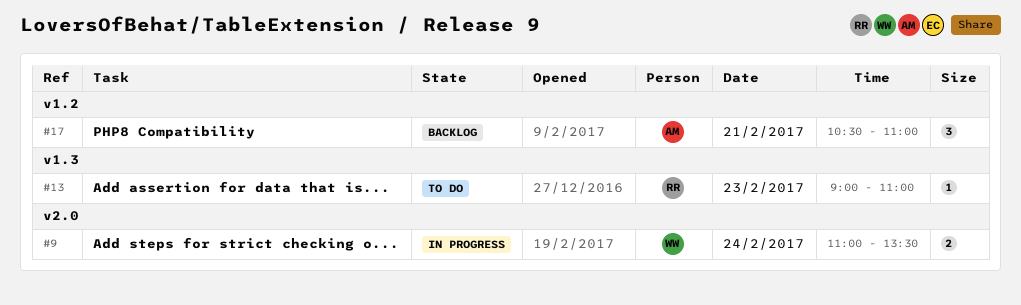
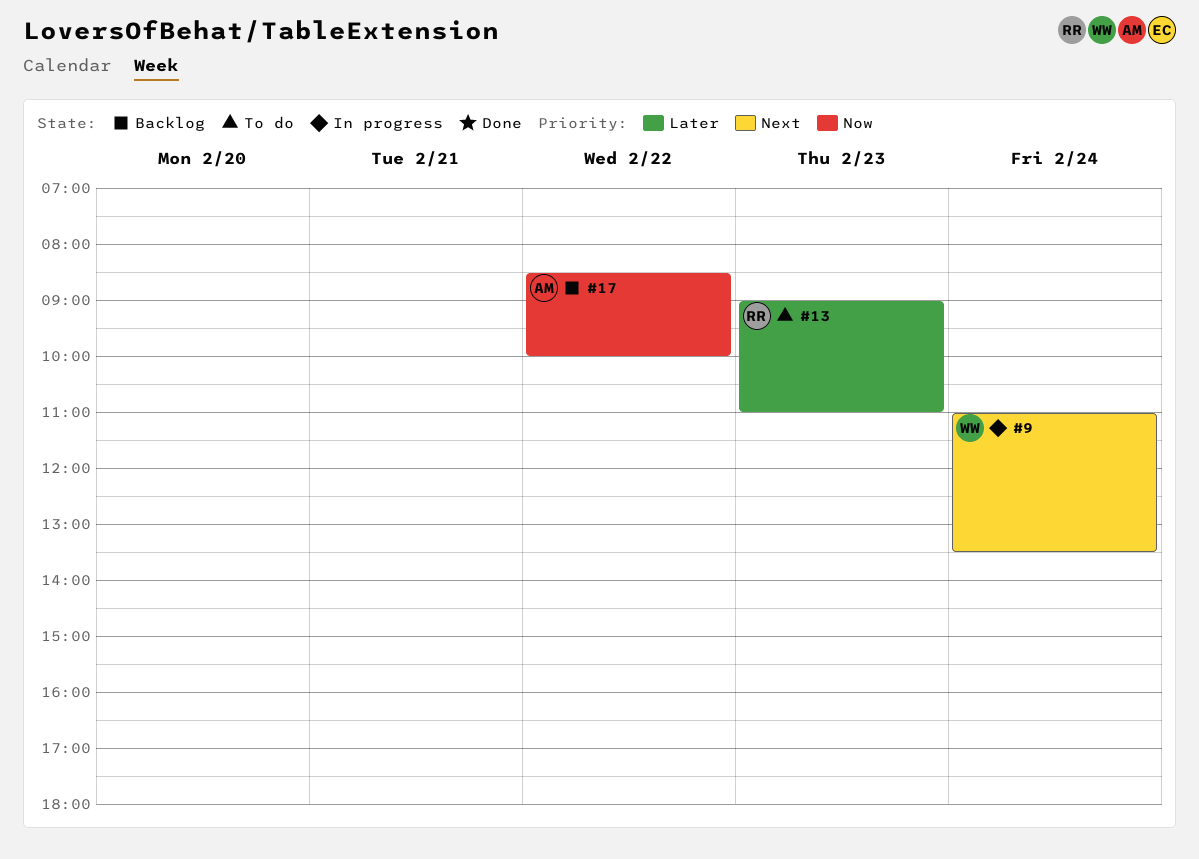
#17, day: Feb 21 -> Feb 22
#17, begins: 10:30 -> 08:30
#17, ends: 11:00 -> 10:00

